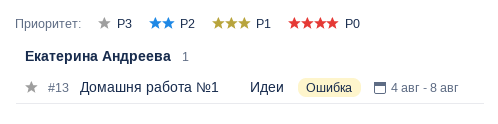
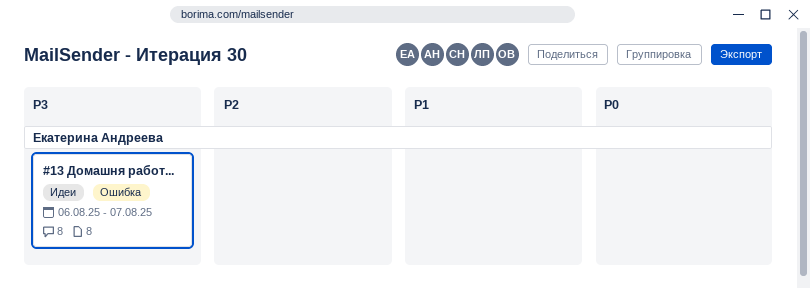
#13, start: Aug 4 -> Aug 6
#13, due: Aug 8 -> Aug 7

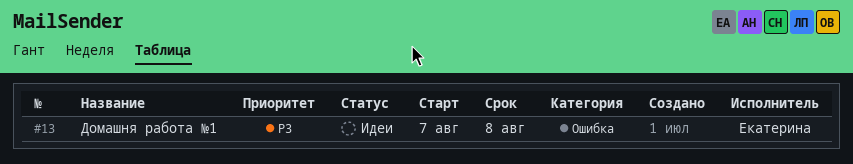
#13, start: Aug 6 -> Aug 7
#13, due: Aug 7 -> Aug 8

